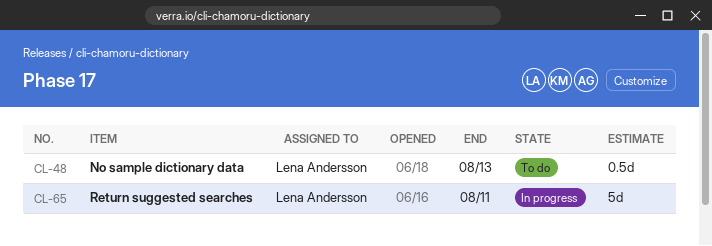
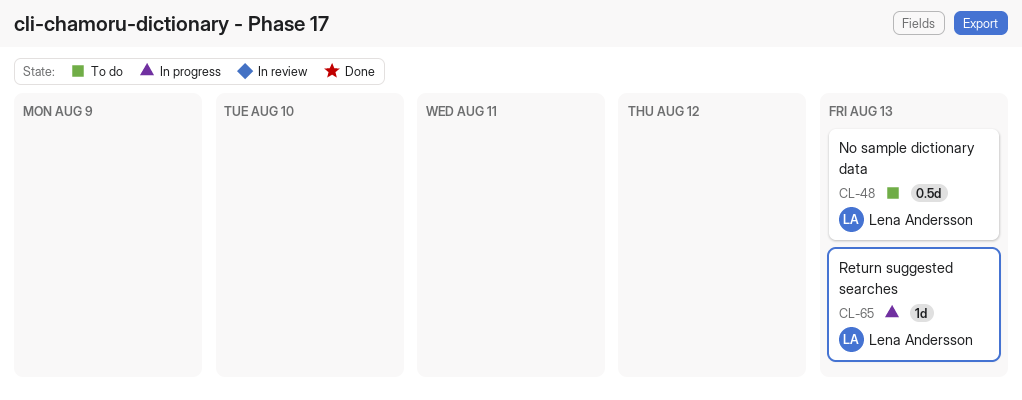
CL-65, estimate: 5d -> 1d
CL-65, due: Aug 11 -> Aug 13

